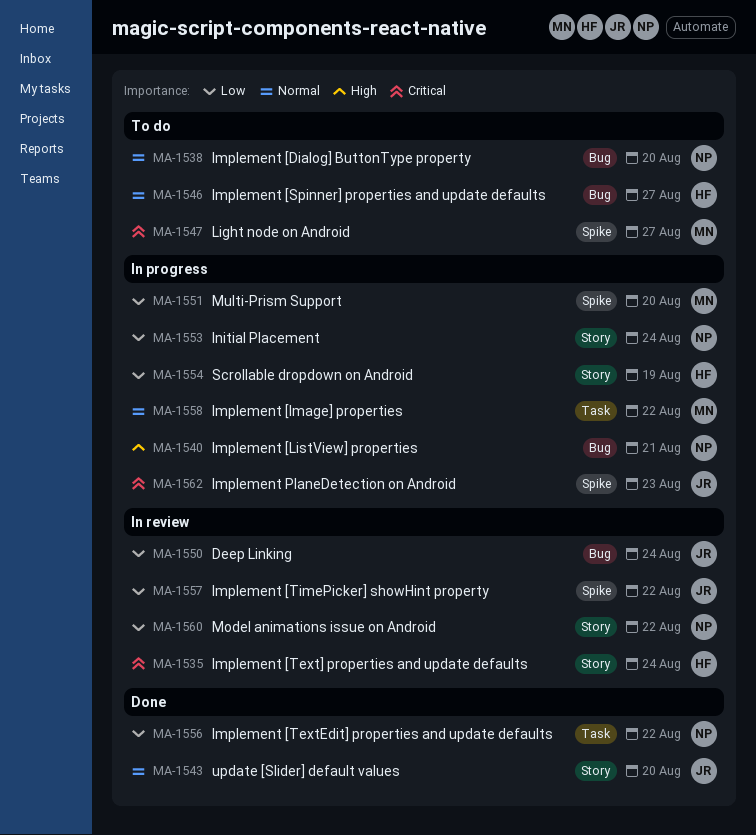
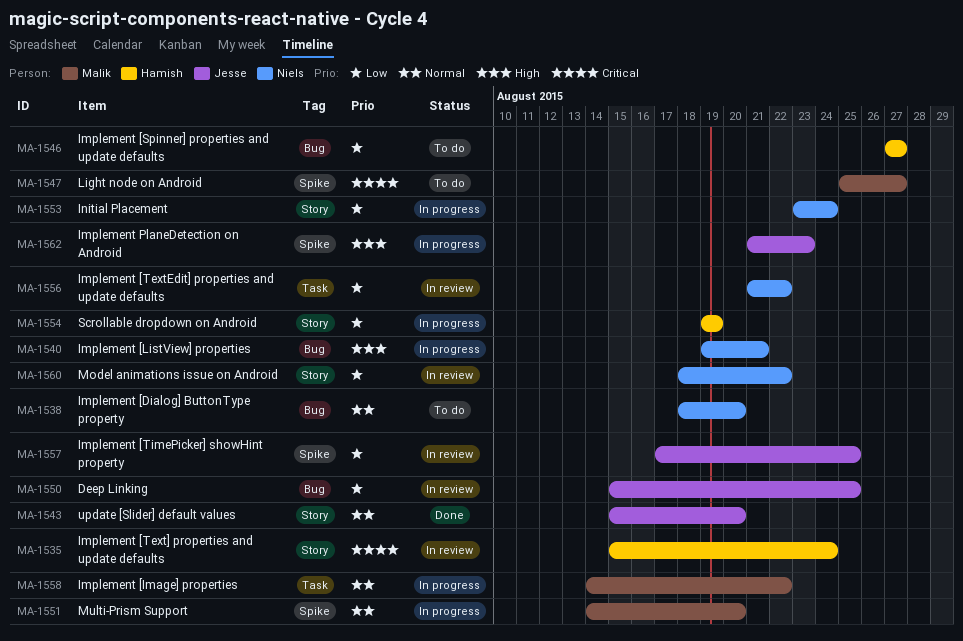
MA-1546, priority: Normal -> Low
MA-1550, due: Aug 24 -> Aug 25
MA-1551, priority: Low -> Normal
MA-1556, status: Done -> In review
MA-1557, due: Aug 22 -> Aug 25
MA-1562, priority: Critical -> High

